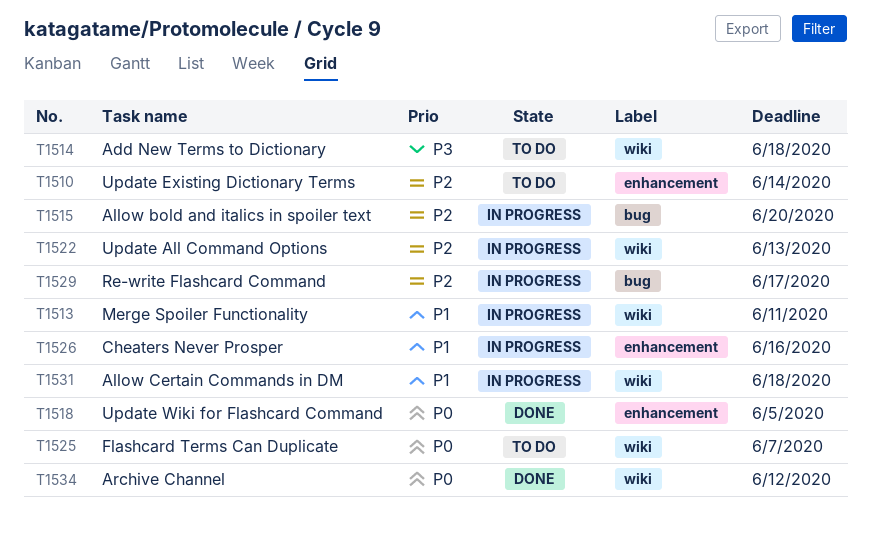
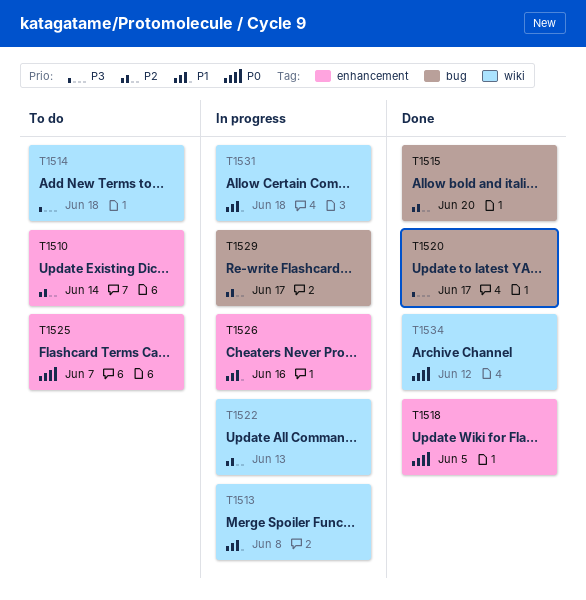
T1513, due: Jun 11 -> Jun 8
T1515, status: In progress -> Done
T1520: none -> present
T1525, label: wiki -> enhancement

